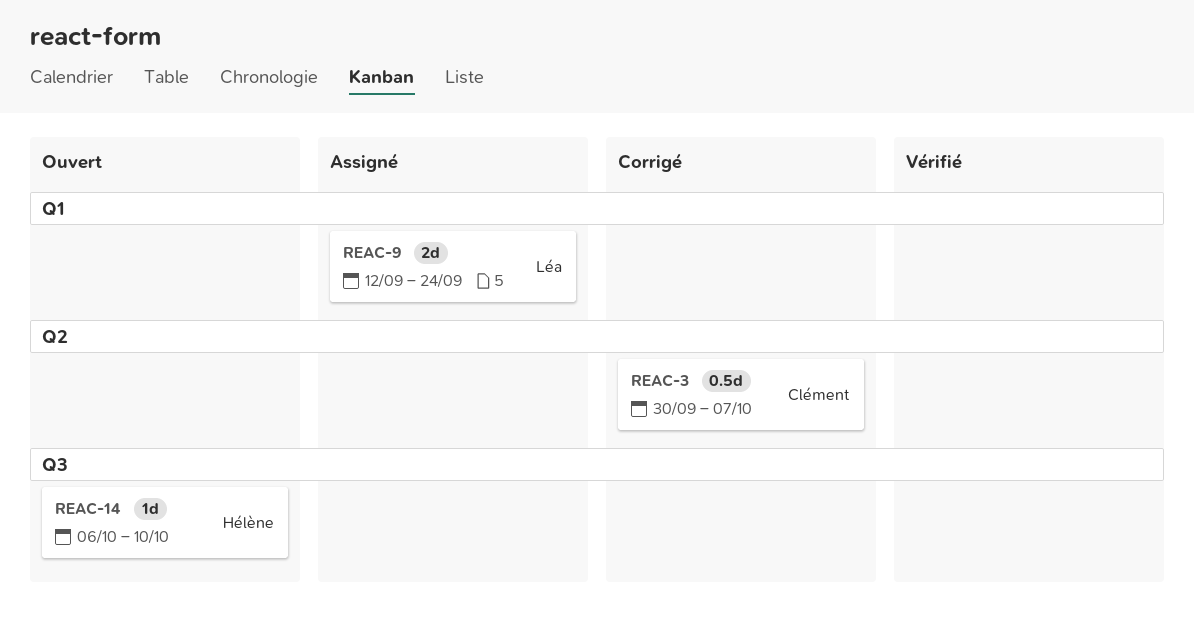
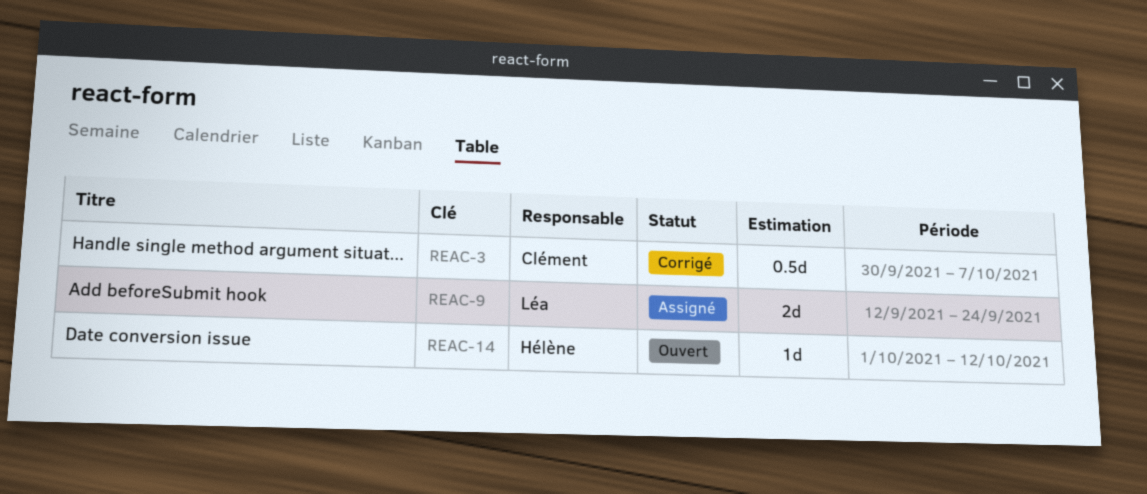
REAC-14, start: Oct 6 -> Oct 1
REAC-14, due: Oct 10 -> Oct 12

